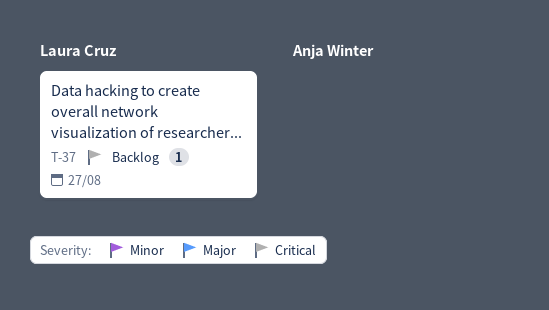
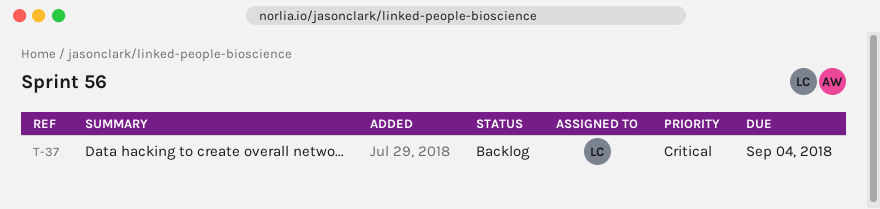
T-37, due: Aug 27 -> Sep 4

